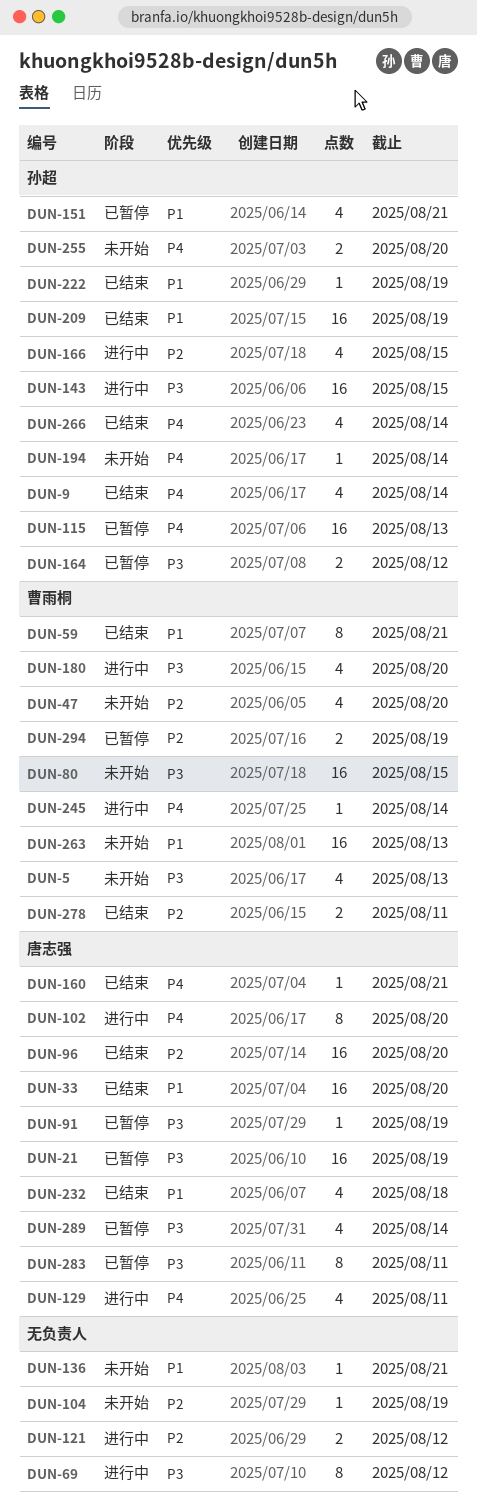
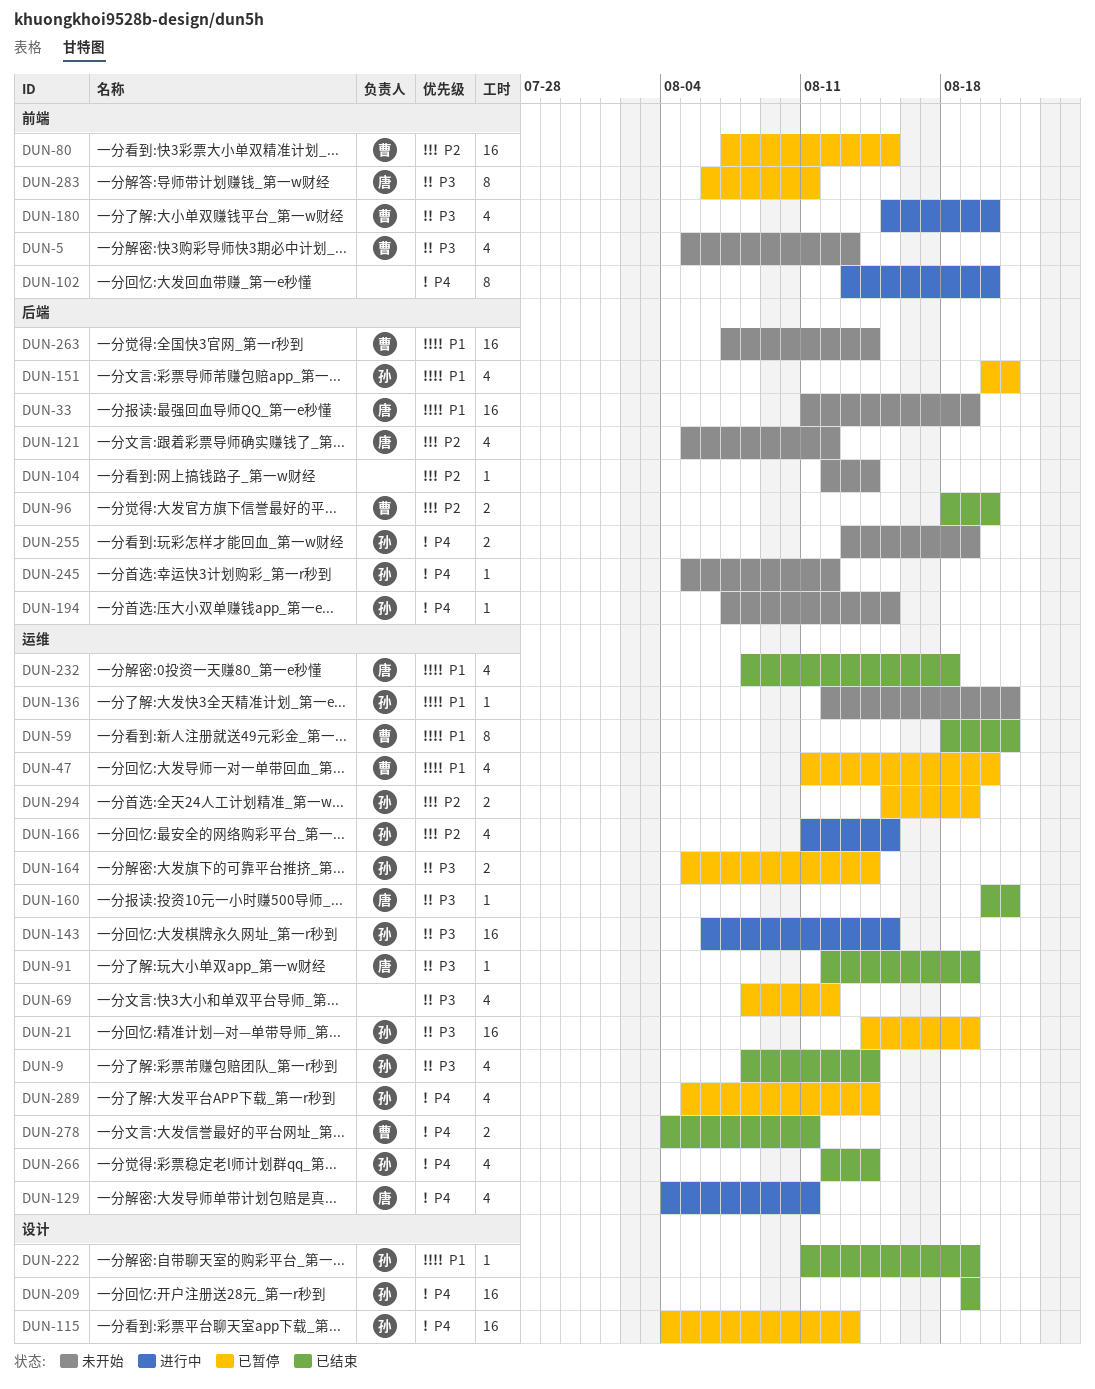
DUN-9, priority: P4 -> P3
DUN-21, owner: 唐志强 -> 孙超
DUN-33, status: 已结束 -> 未开始
DUN-33, due: Aug 20 -> Aug 19
DUN-47, status: 未开始 -> 已暂停
DUN-47, priority: P2 -> P1
DUN-69, status: 进行中 -> 已暂停
DUN-69, estimate: 8 -> 4
DUN-80, status: 未开始 -> 已暂停
DUN-80, priority: P3 -> P2
DUN-91, status: 已暂停 -> 已结束
DUN-96, owner: 唐志强 -> 曹雨桐
DUN-96, estimate: 16 -> 2
DUN-102, owner: 唐志强 -> none
DUN-104, due: Aug 19 -> Aug 14
DUN-121, status: 进行中 -> 未开始
DUN-121, owner: none -> 唐志强
DUN-121, estimate: 2 -> 4
DUN-136, owner: none -> 孙超
DUN-160, priority: P4 -> P3
DUN-164, due: Aug 12 -> Aug 14
DUN-194, due: Aug 14 -> Aug 15
DUN-209, priority: P1 -> P4
DUN-245, status: 进行中 -> 未开始
DUN-245, owner: 曹雨桐 -> 孙超
DUN-245, due: Aug 14 -> Aug 12
DUN-255, due: Aug 20 -> Aug 19
DUN-263, due: Aug 13 -> Aug 14
DUN-278, priority: P2 -> P4
DUN-289, owner: 唐志强 -> 孙超
DUN-289, priority: P3 -> P4
DUN-294, owner: 曹雨桐 -> 孙超

